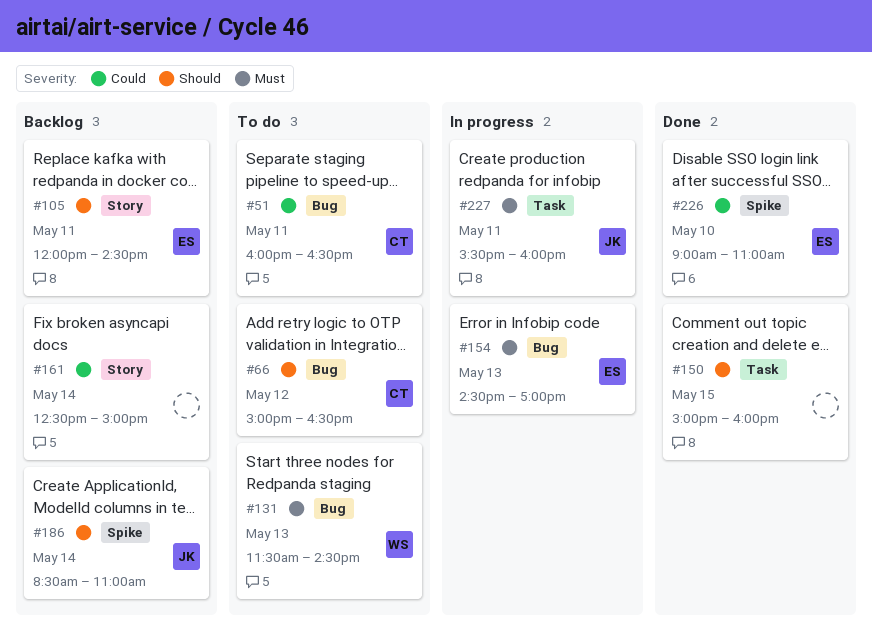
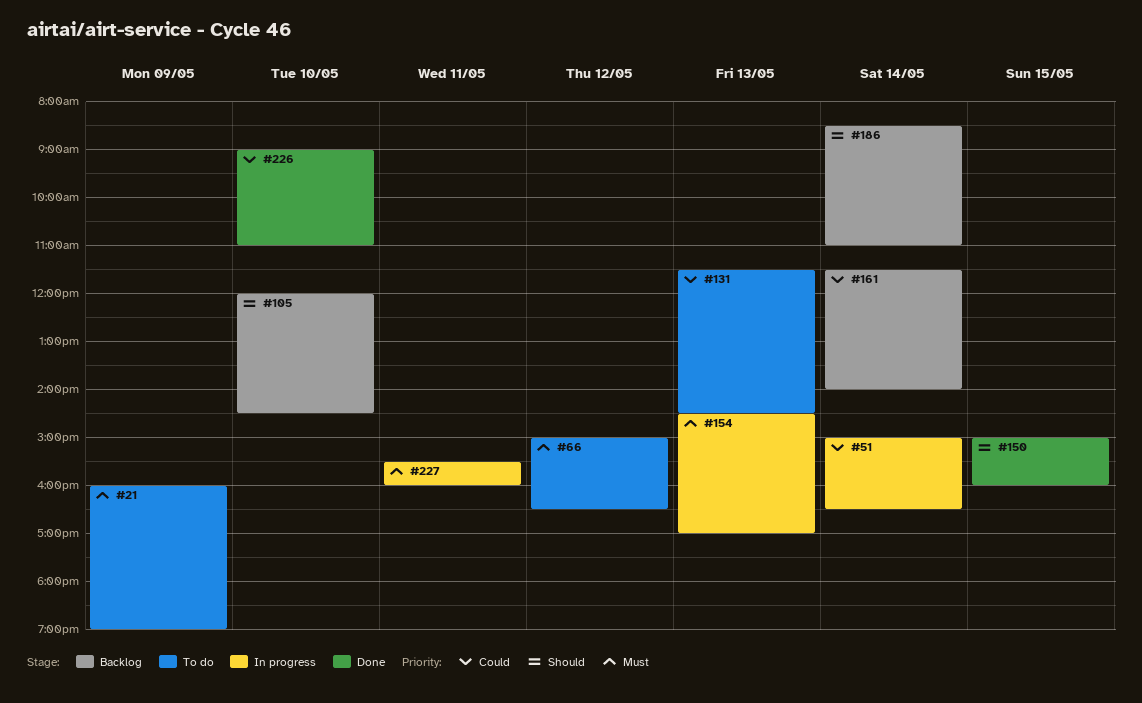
#21: none -> present
#51, status: To do -> In progress
#51, day: May 11 -> May 14
#51, begins: 16:00 -> 15:00
#66, priority: Should -> Must
#105, day: May 11 -> May 10
#131, priority: Must -> Could
#161, begins: 12:30 -> 11:30
#161, ends: 15:00 -> 14:00

